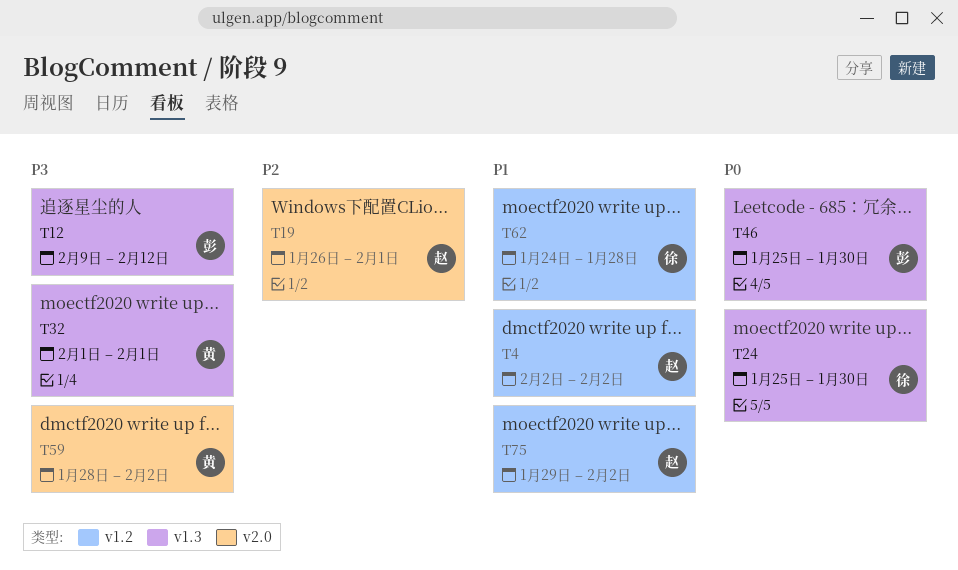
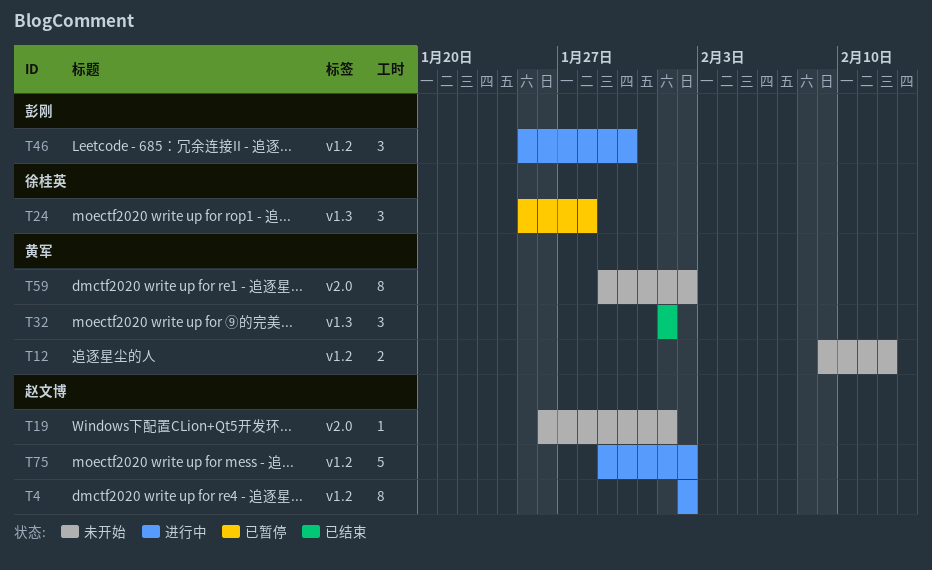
T12, owner: 彭刚 -> 黄军
T12, label: v1.3 -> v1.2
T24, due: Jan 30 -> Jan 28
T46, label: v1.3 -> v1.2
T59, start: Jan 28 -> Jan 29
T62: present -> none

